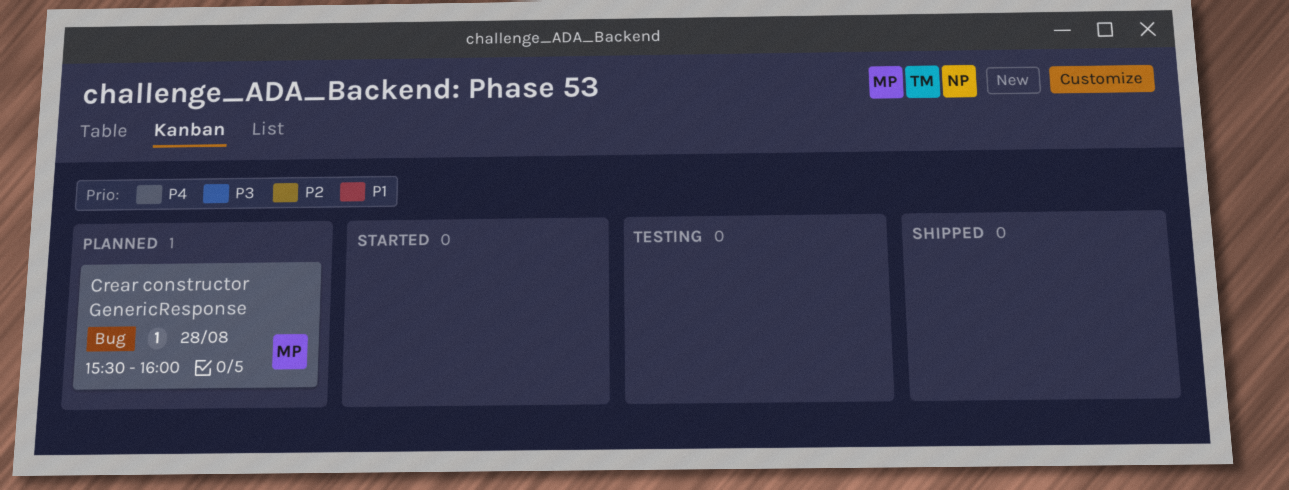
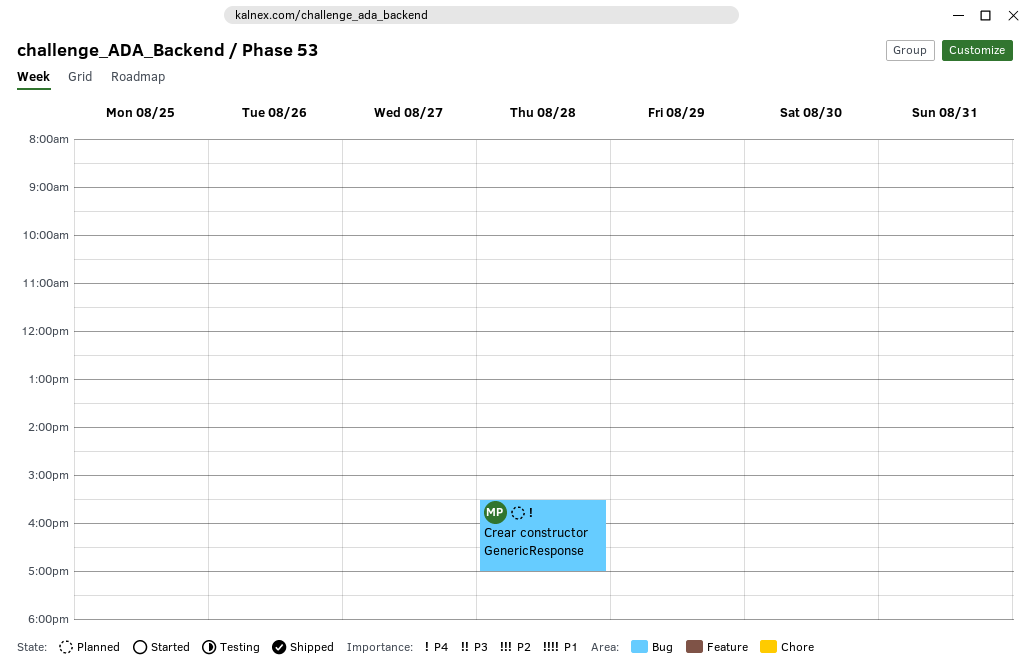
Crear constructor GenericResponse, ends: 16:00 -> 17:00

